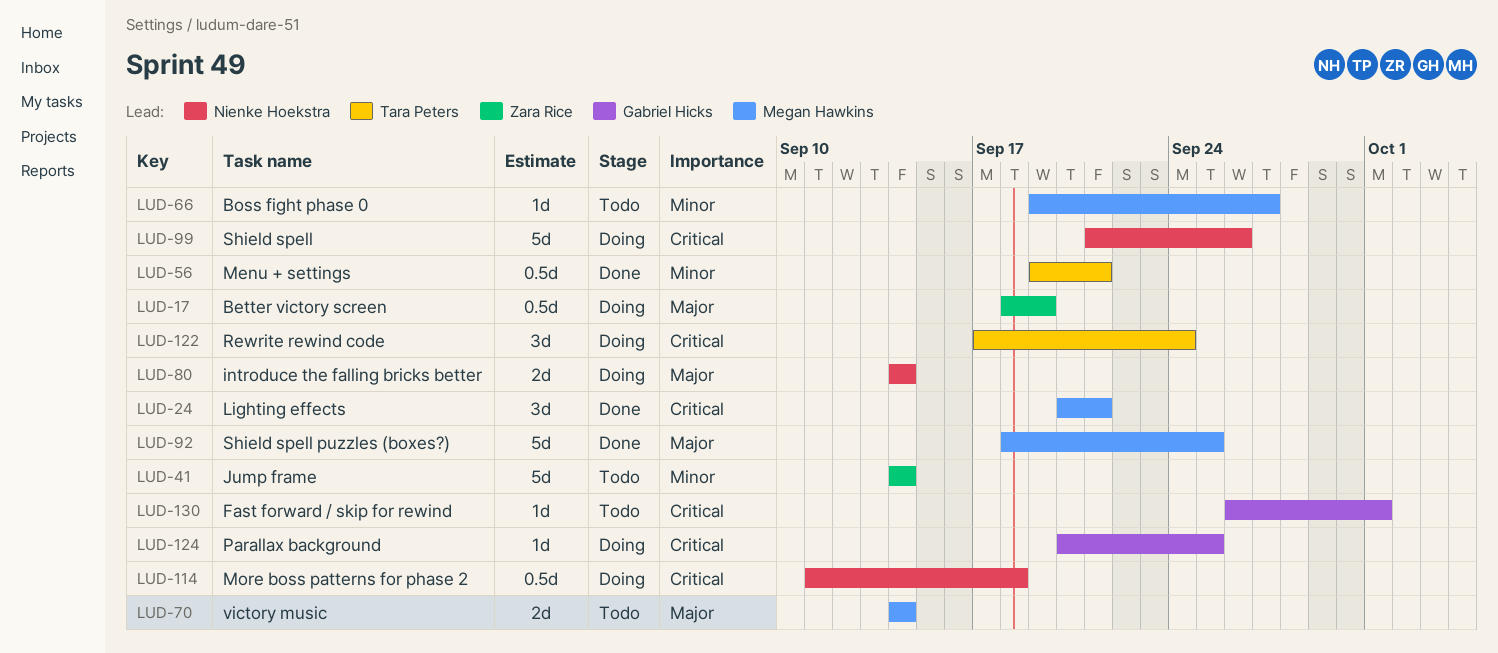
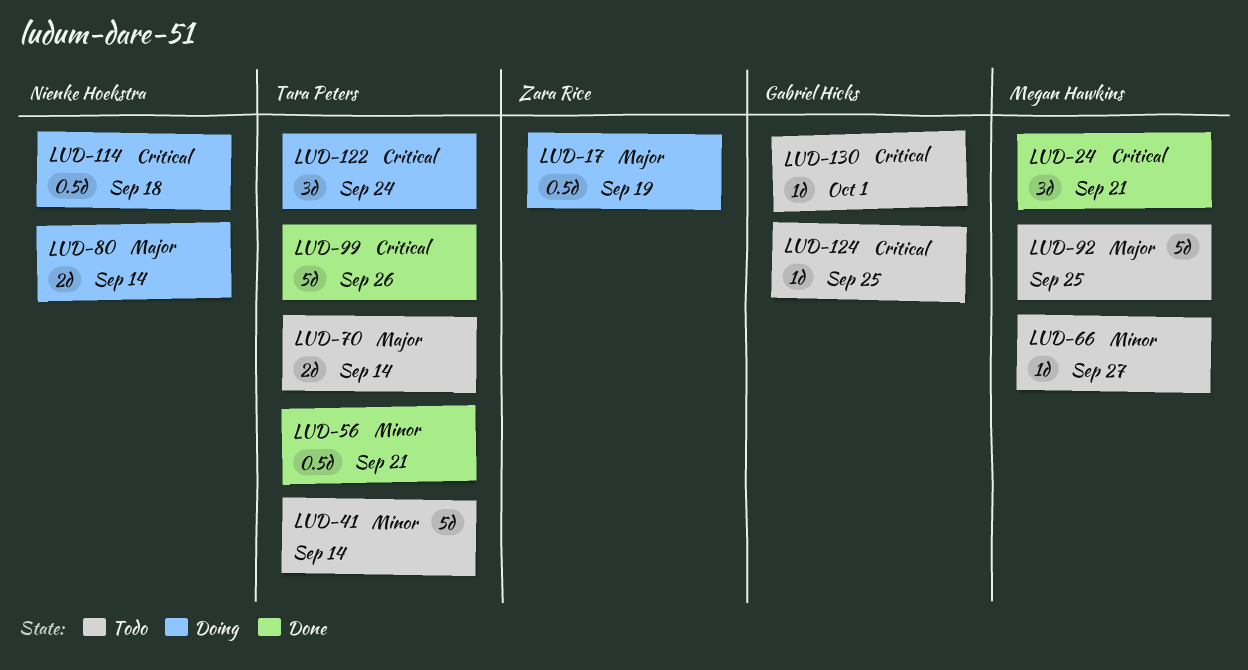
LUD-41, owner: Zara Rice -> Tara Peters
LUD-70, owner: Megan Hawkins -> Tara Peters
LUD-92, status: Done -> Todo
LUD-99, status: Doing -> Done
LUD-99, owner: Nienke Hoekstra -> Tara Peters
LUD-124, status: Doing -> Todo

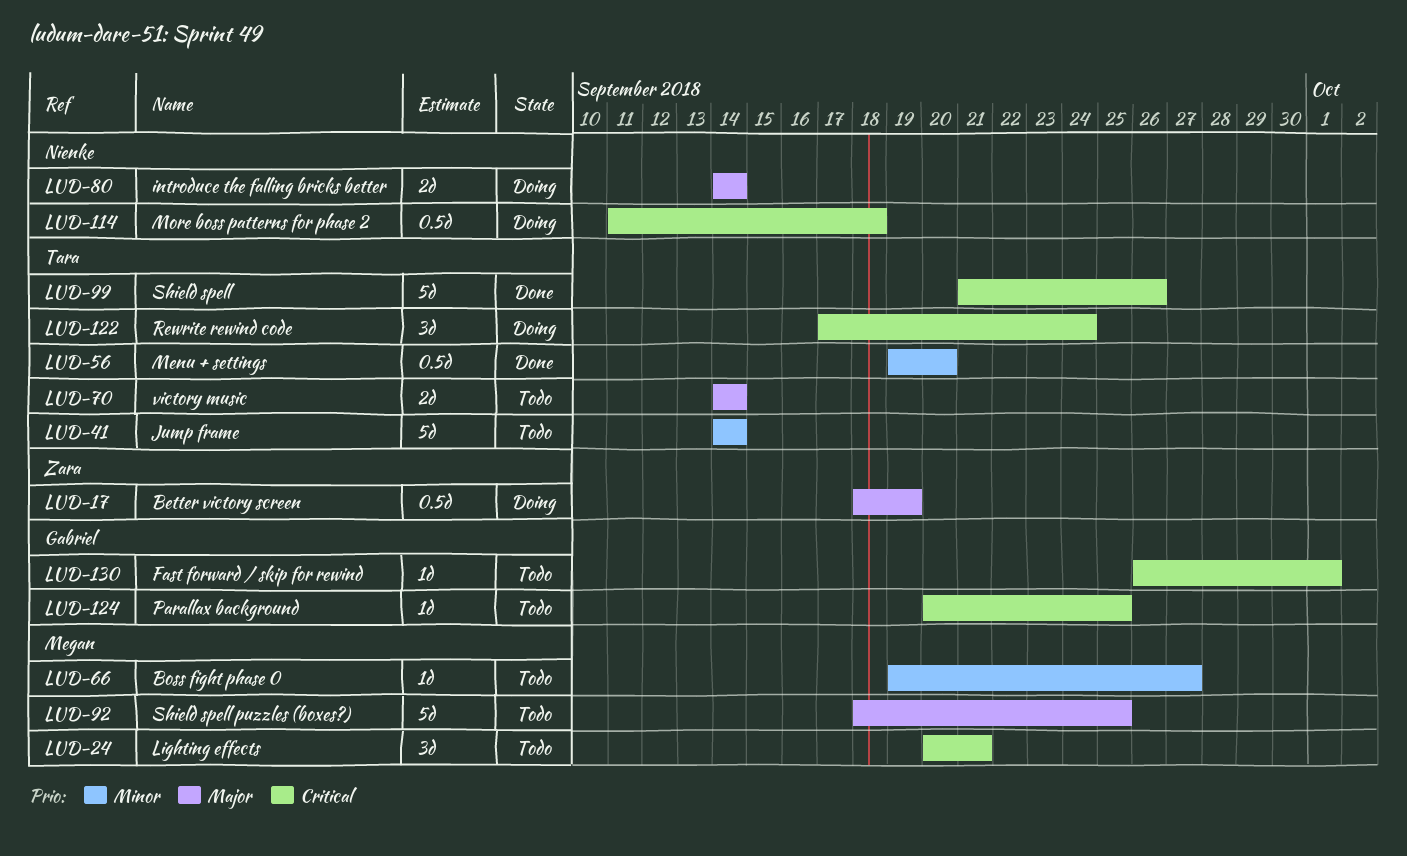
LUD-24, status: Done -> Todo
LUD-56, due: Sep 21 -> Sep 20

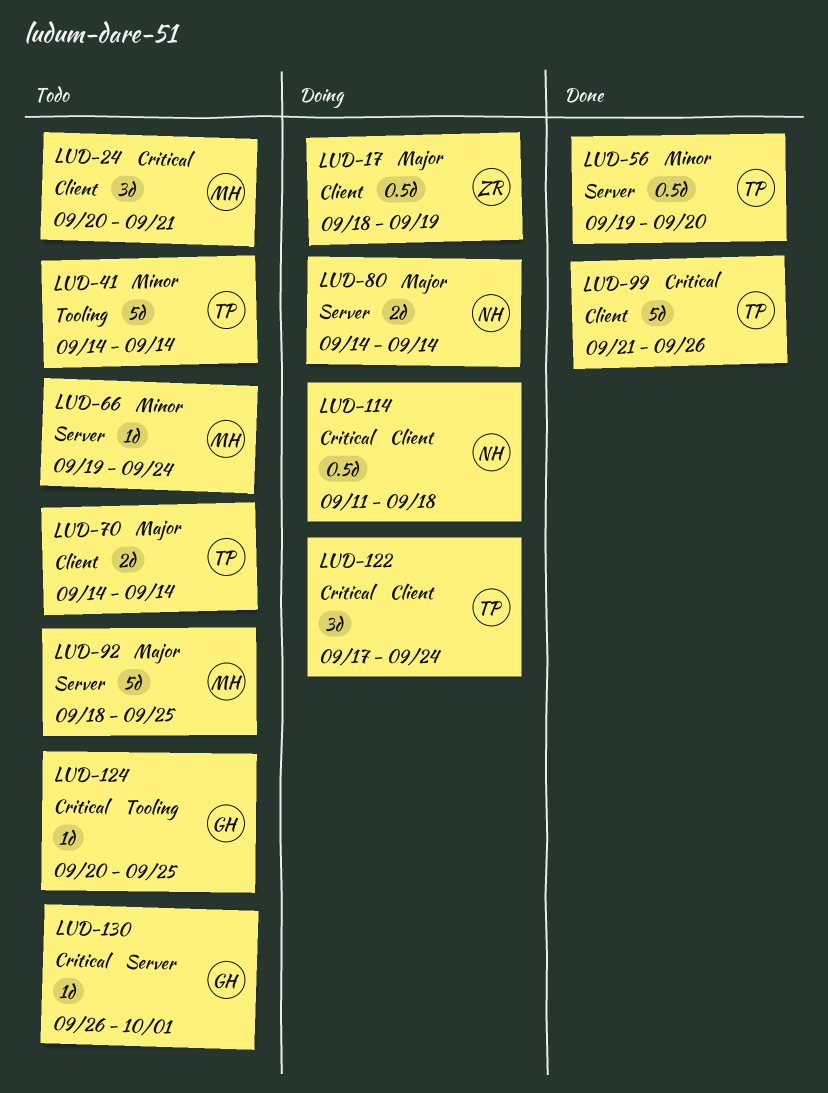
LUD-66, due: Sep 27 -> Sep 24

